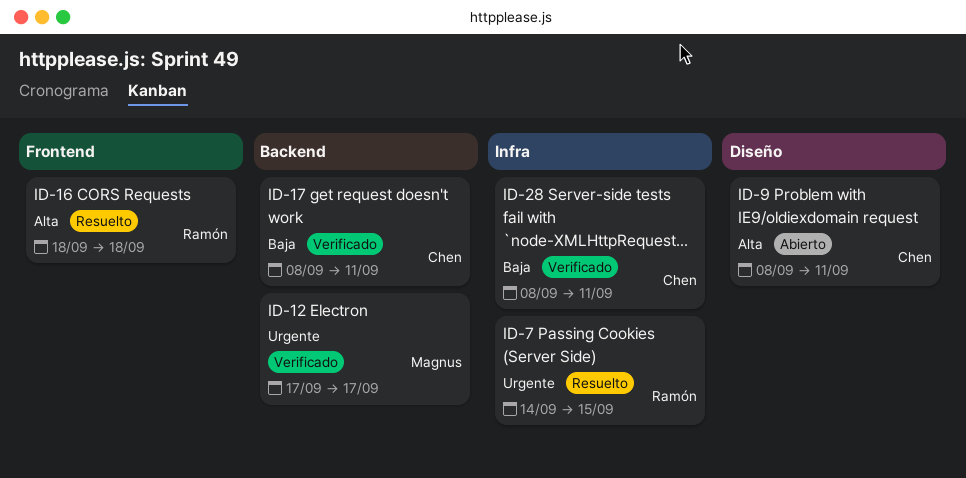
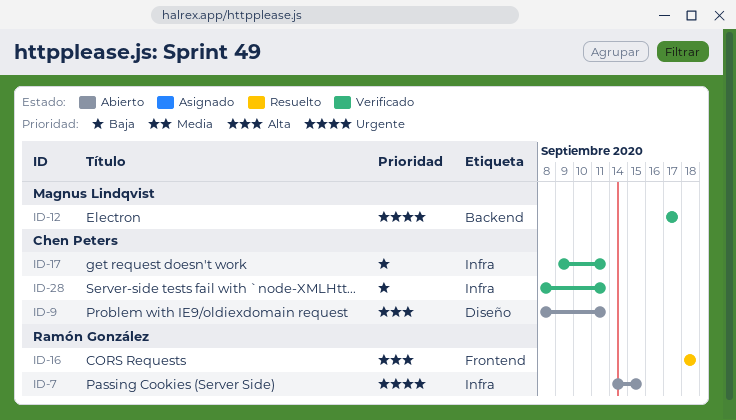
ID-7, status: Resuelto -> Abierto
ID-17, label: Backend -> Infra
ID-17, start: Sep 8 -> Sep 9

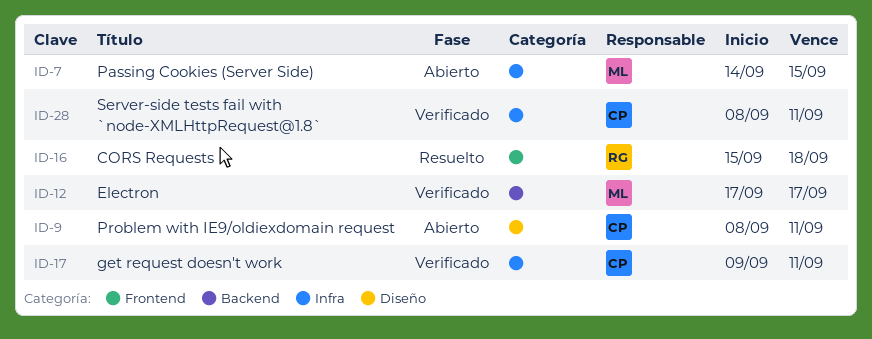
ID-7, owner: Ramón González -> Magnus Lindqvist
ID-16, start: Sep 18 -> Sep 15

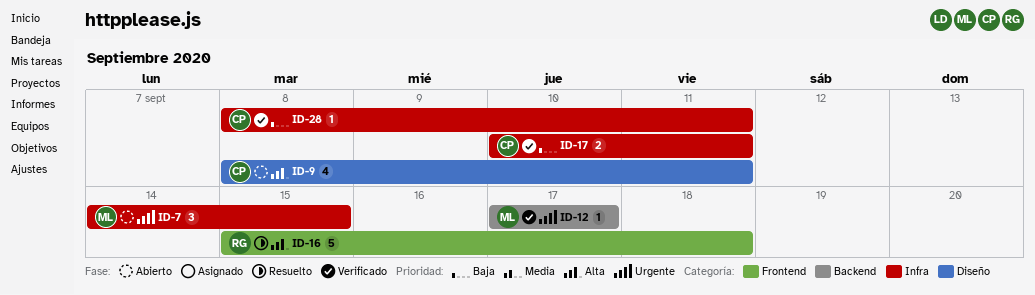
ID-17, start: Sep 9 -> Sep 10

